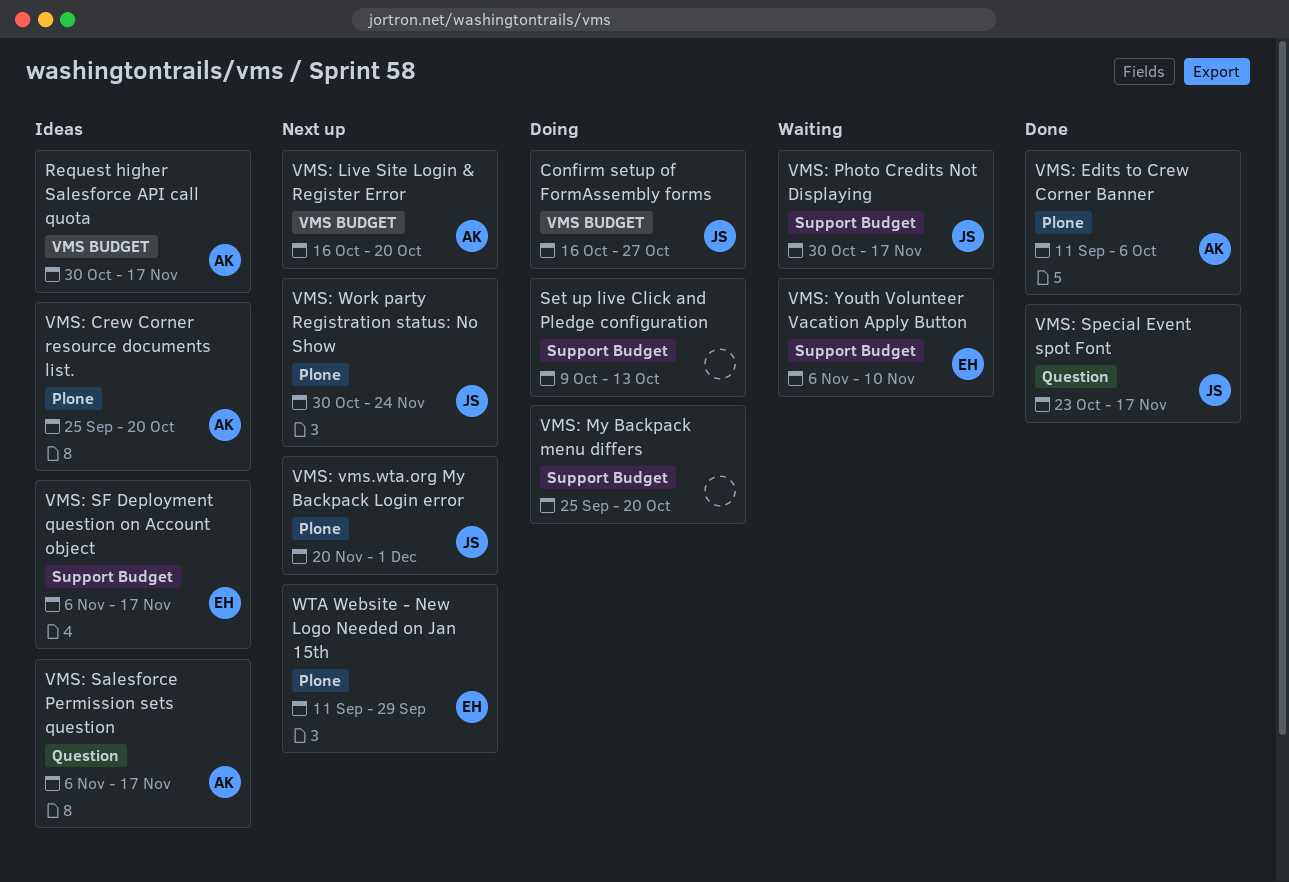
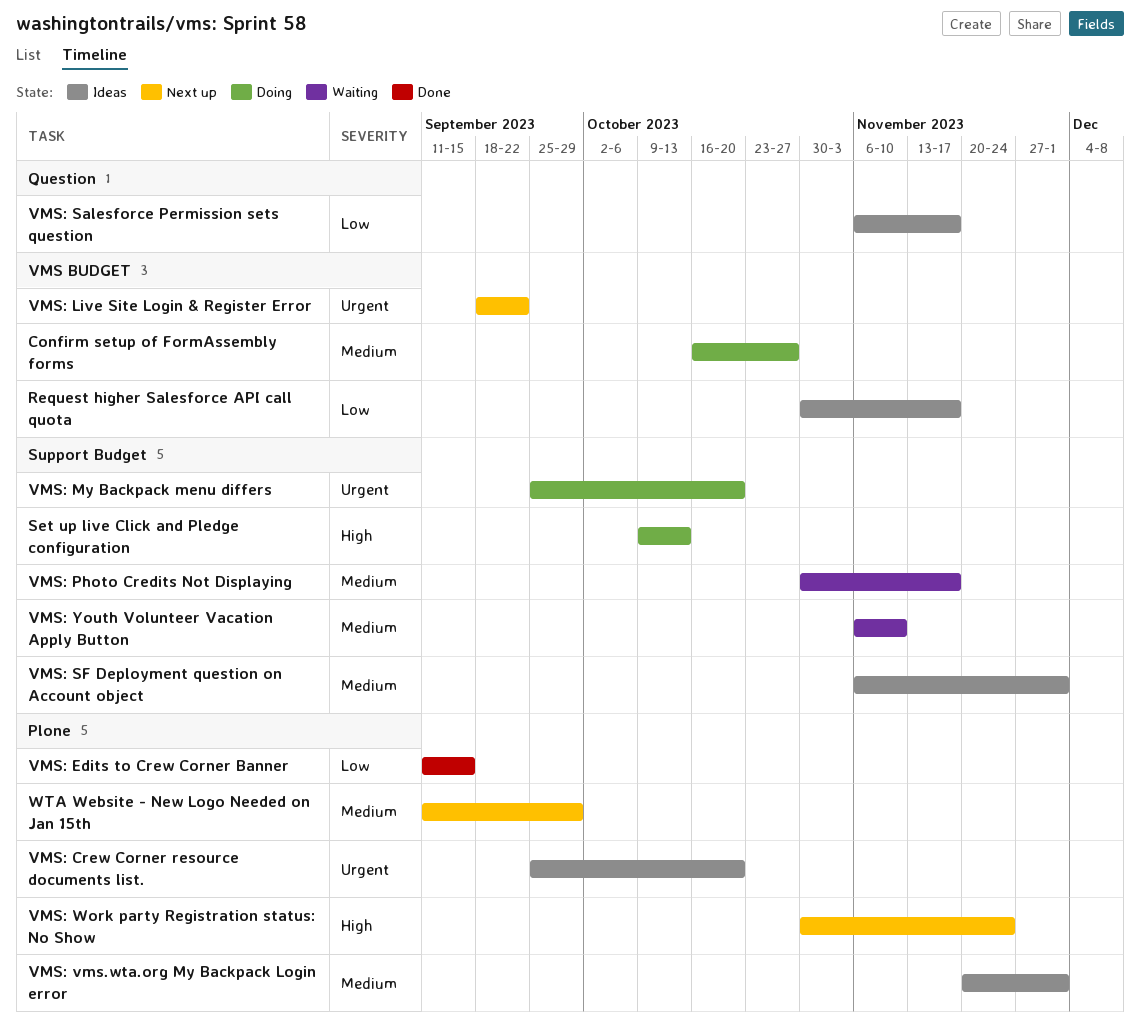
VMS: Edits to Crew Corner Banner, due: Oct 6 -> Sep 15
VMS: Live Site Login & Register Error, start: Oct 16 -> Sep 18
VMS: Live Site Login & Register Error, due: Oct 20 -> Sep 22
VMS: SF Deployment question on Account object, due: Nov 17 -> Dec 1
VMS: Special Event spot Font: present -> none
VMS: vms.wta.org My Backpack Login error, status: Next up -> Ideas

